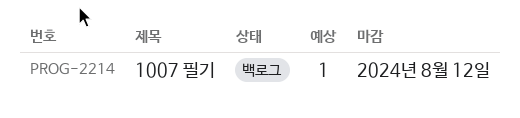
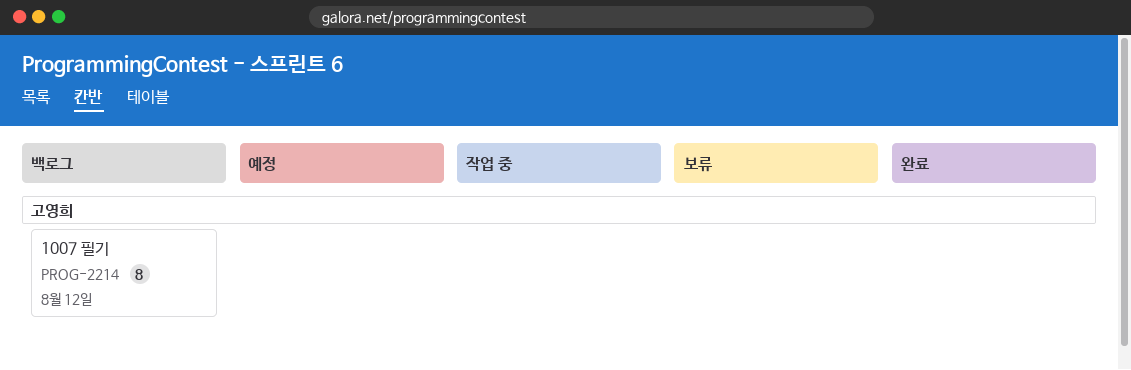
PROG-2214, estimate: 1 -> 8

